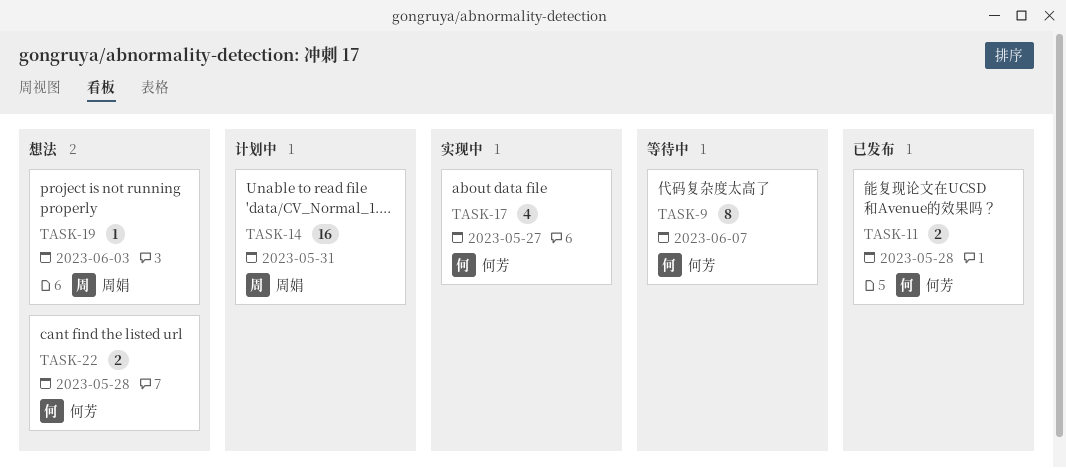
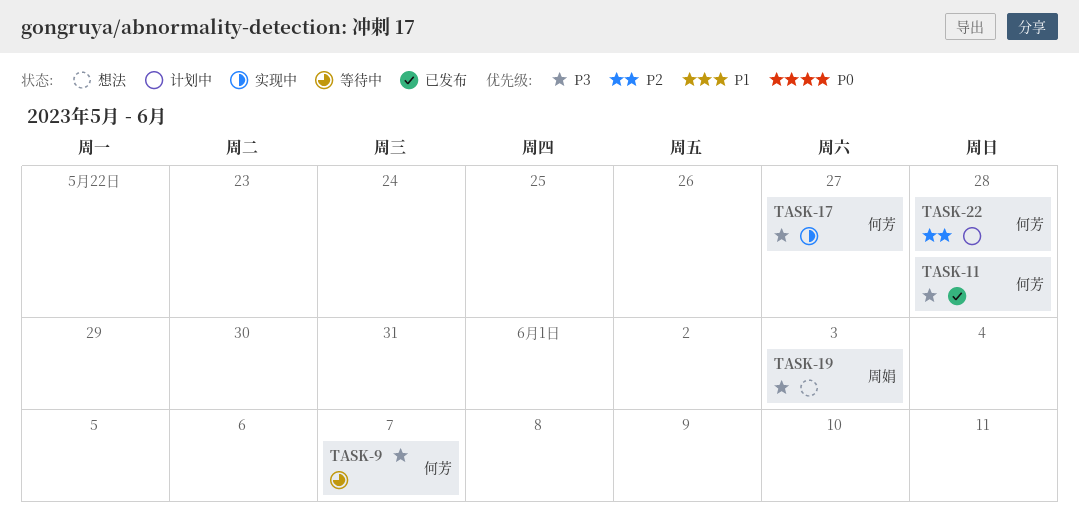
TASK-14: present -> none
TASK-22, status: 想法 -> 计划中

